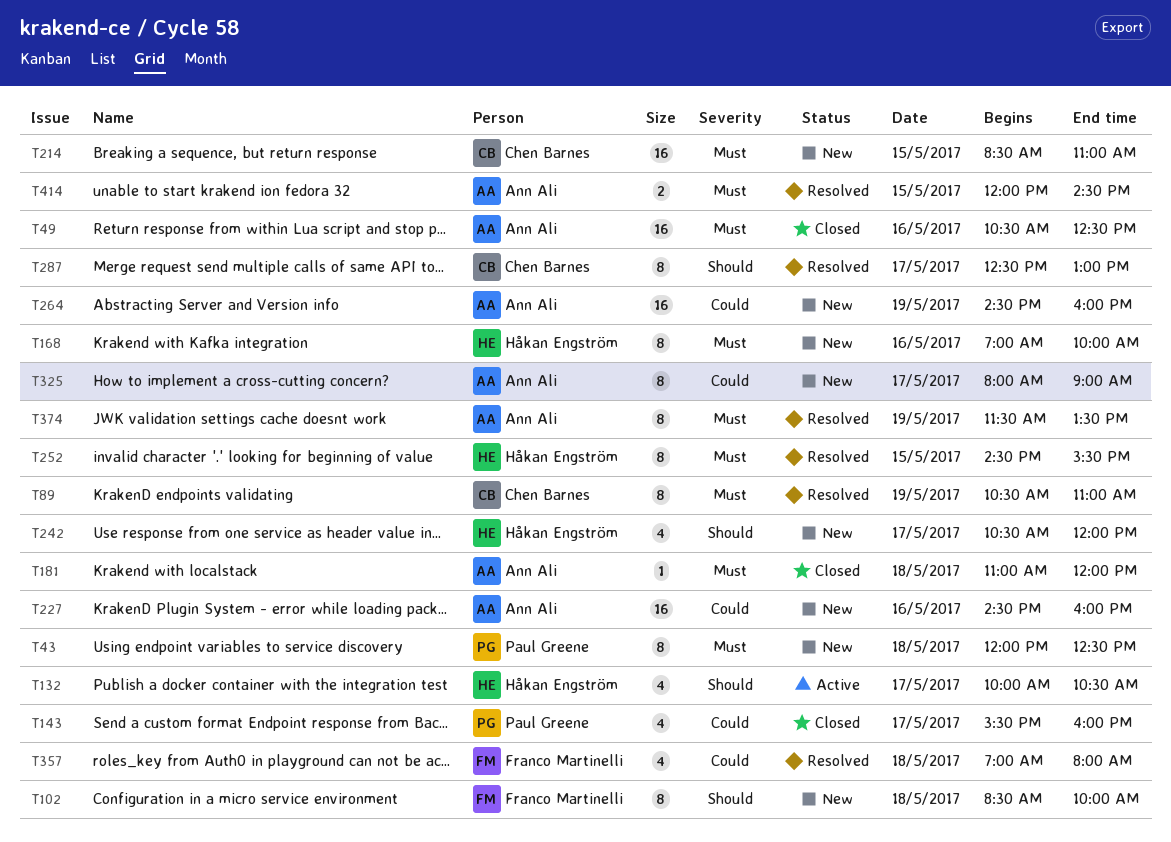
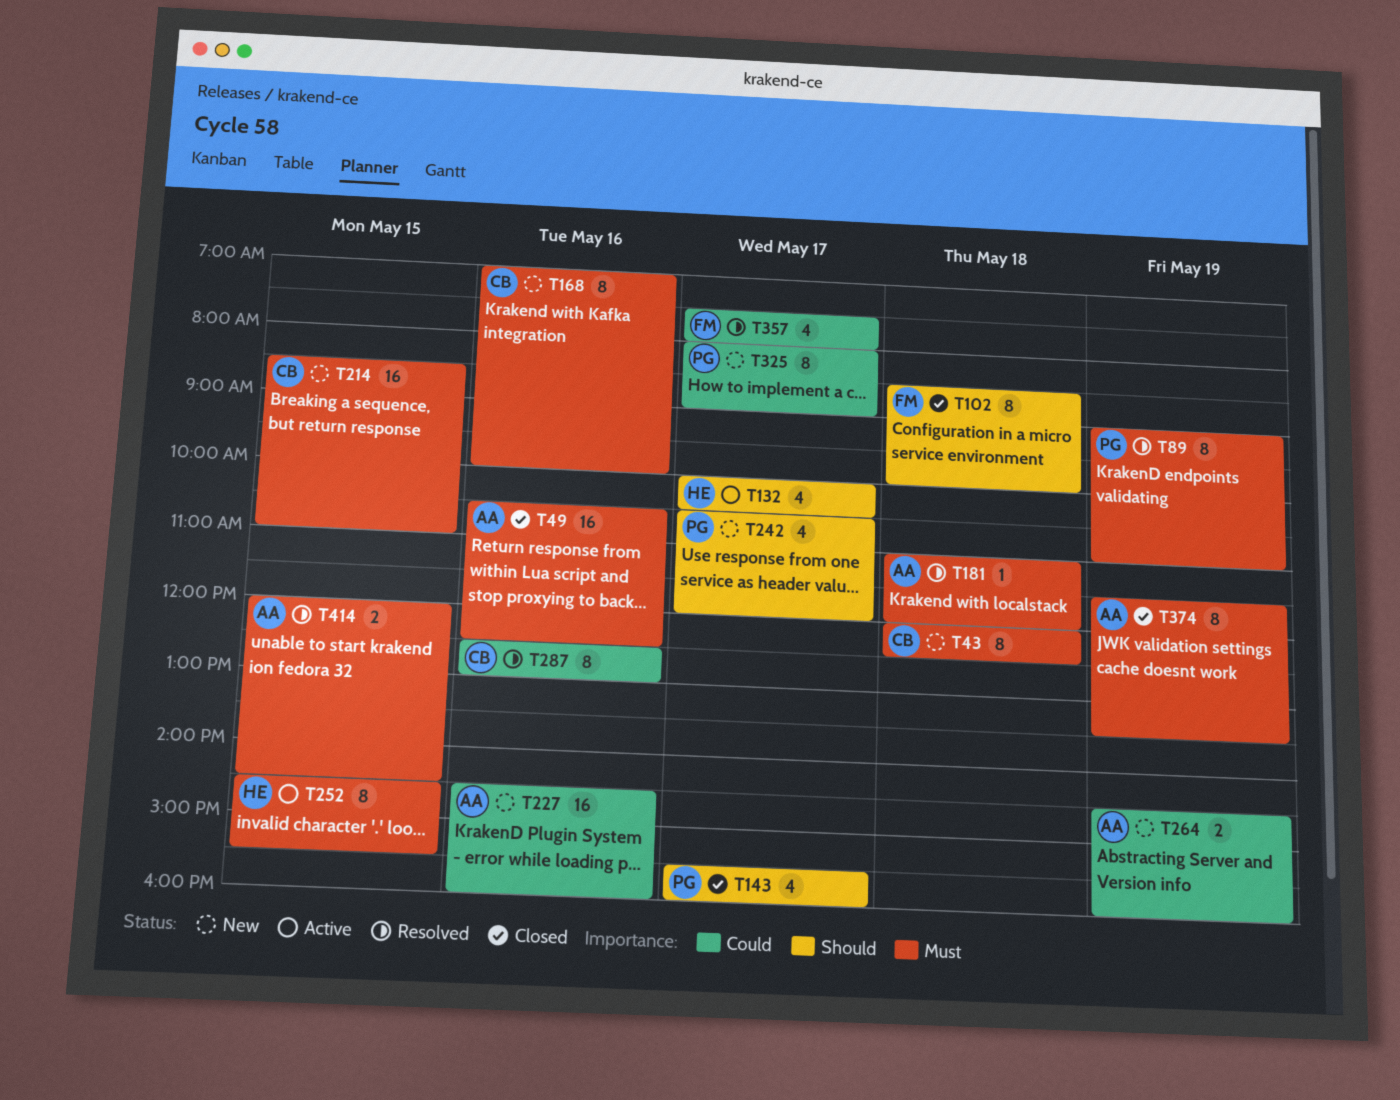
T43, owner: Paul Greene -> Chen Barnes
T89, owner: Chen Barnes -> Paul Greene
T89, begins: 10:30 -> 09:00
T102, status: New -> Closed
T143, priority: Could -> Should
T168, owner: Håkan Engström -> Chen Barnes
T181, status: Closed -> Resolved
T242, owner: Håkan Engström -> Paul Greene
T252, status: Resolved -> Active
T264, estimate: 16 -> 2
T287, priority: Should -> Could
T287, day: May 17 -> May 16
T325, owner: Ann Ali -> Paul Greene
T357, day: May 18 -> May 17
T357, begins: 07:00 -> 07:30
T374, status: Resolved -> Closed

